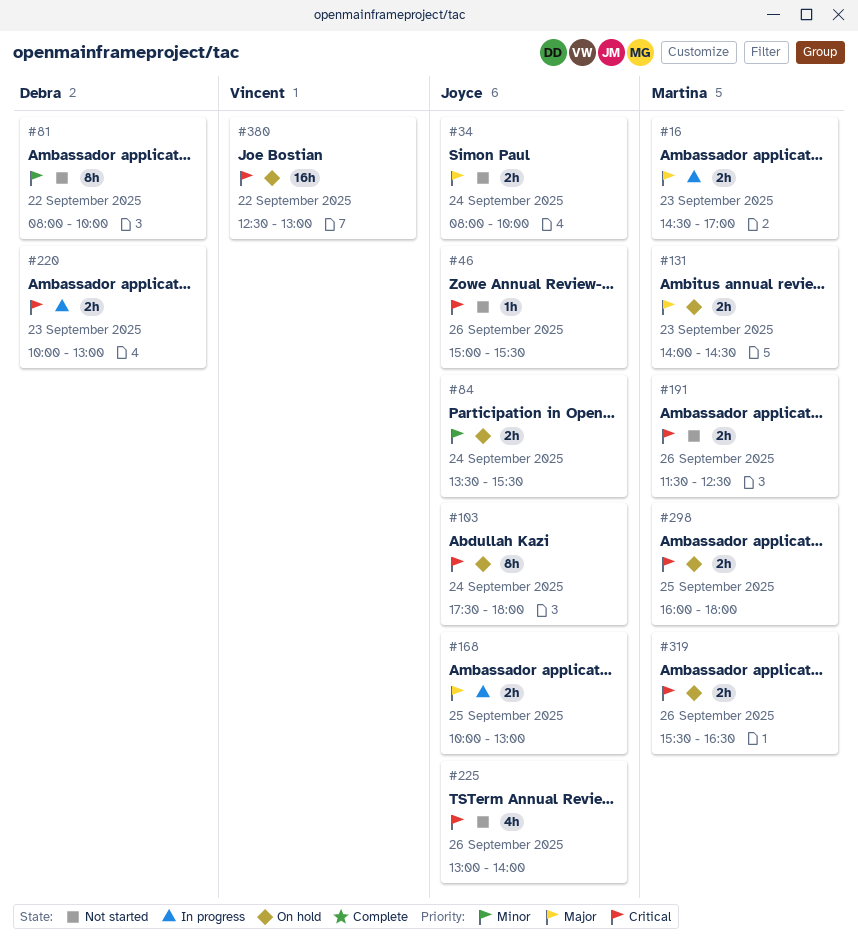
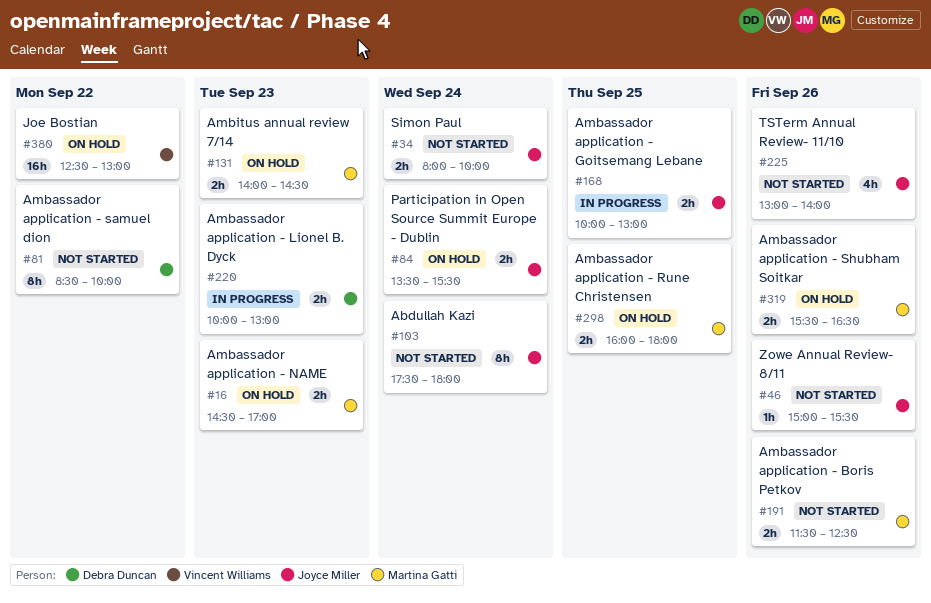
#16, status: In progress -> On hold
#81, begins: 08:00 -> 08:30
#103, status: On hold -> Not started

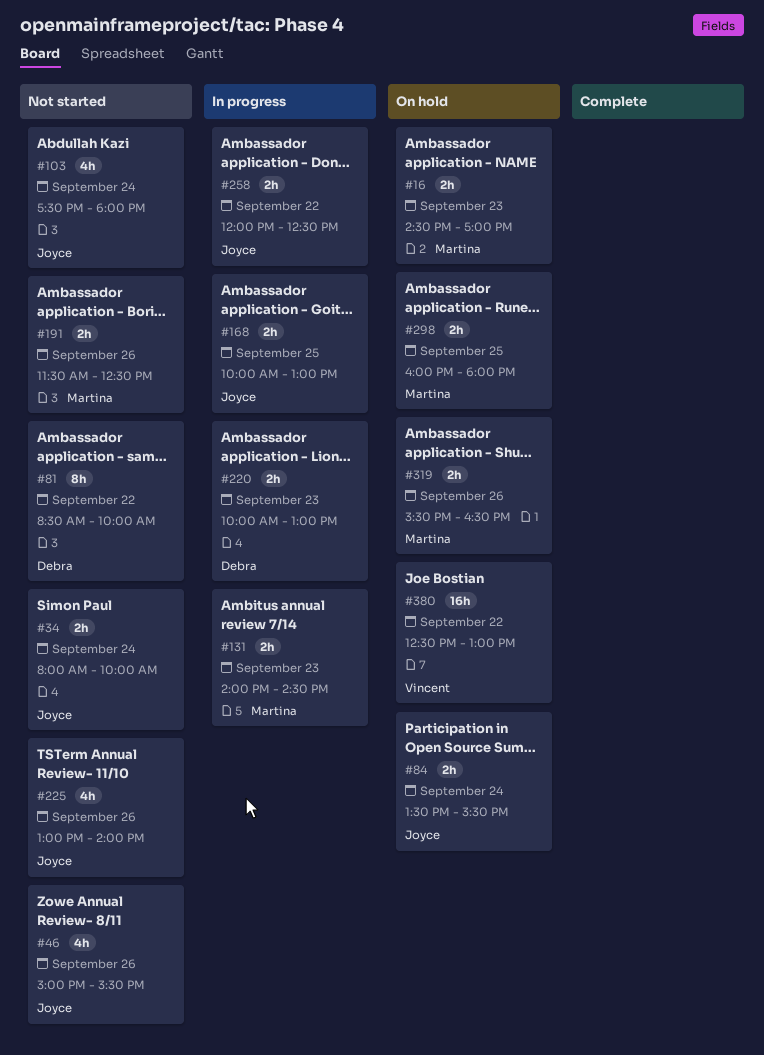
#46, estimate: 1h -> 4h
#103, estimate: 8h -> 4h
#131, status: On hold -> In progress
#258: none -> present

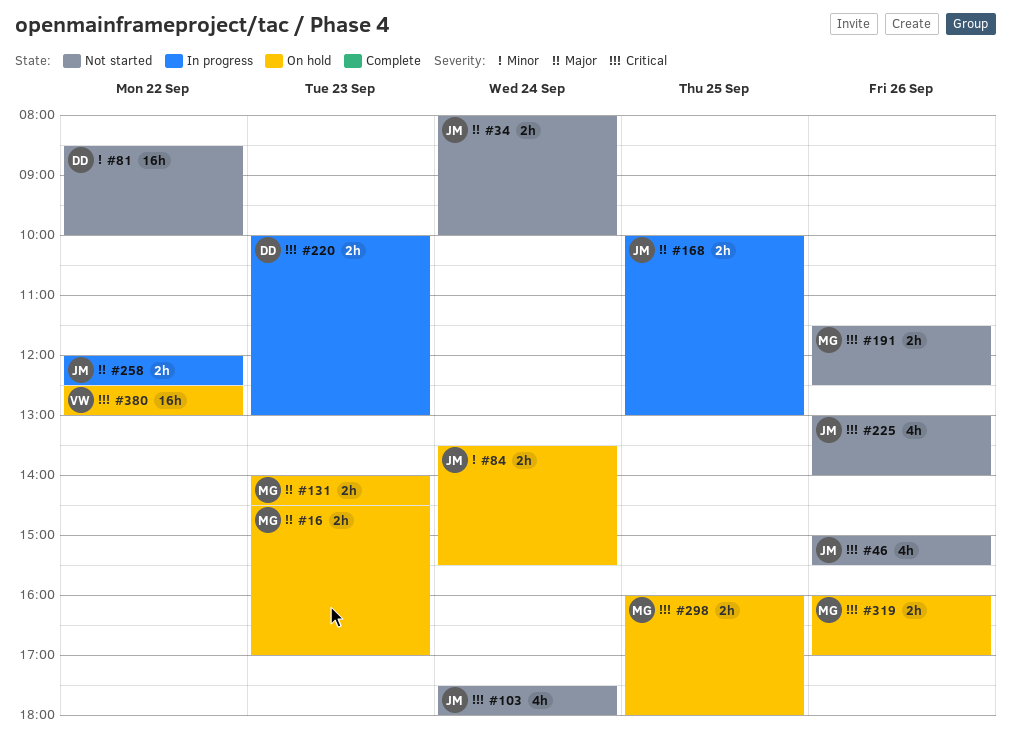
#81, estimate: 8h -> 16h
#131, status: In progress -> On hold
#319, begins: 15:30 -> 16:00
#319, ends: 16:30 -> 17:00

